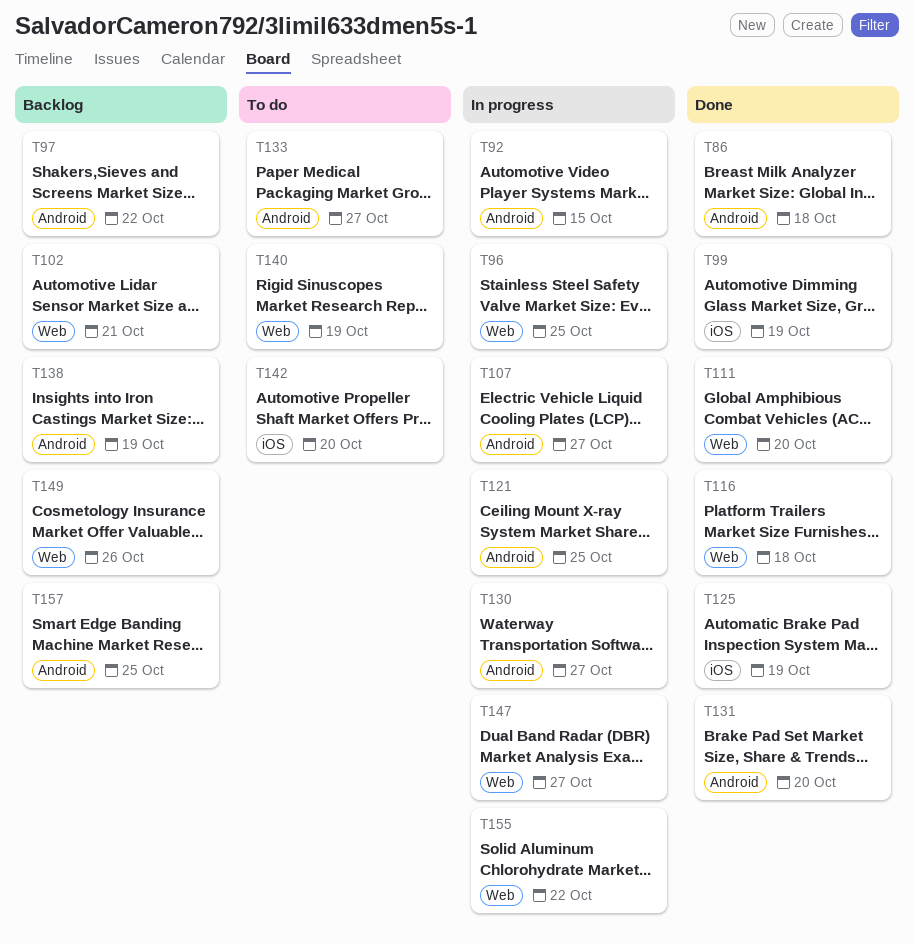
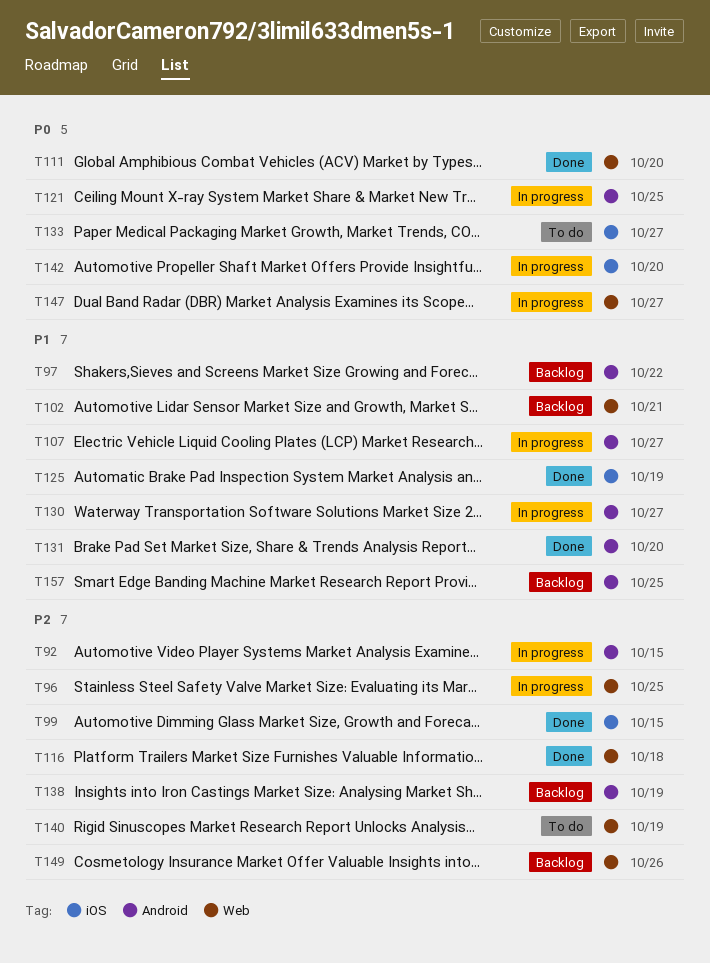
T86: present -> none
T99, due: Oct 19 -> Oct 15
T133, label: Android -> iOS
T142, status: To do -> In progress
T155: present -> none

